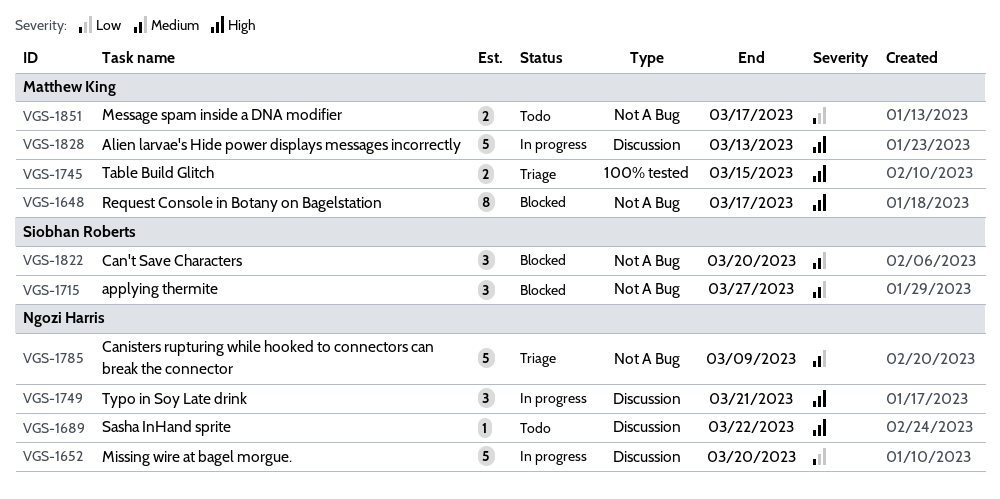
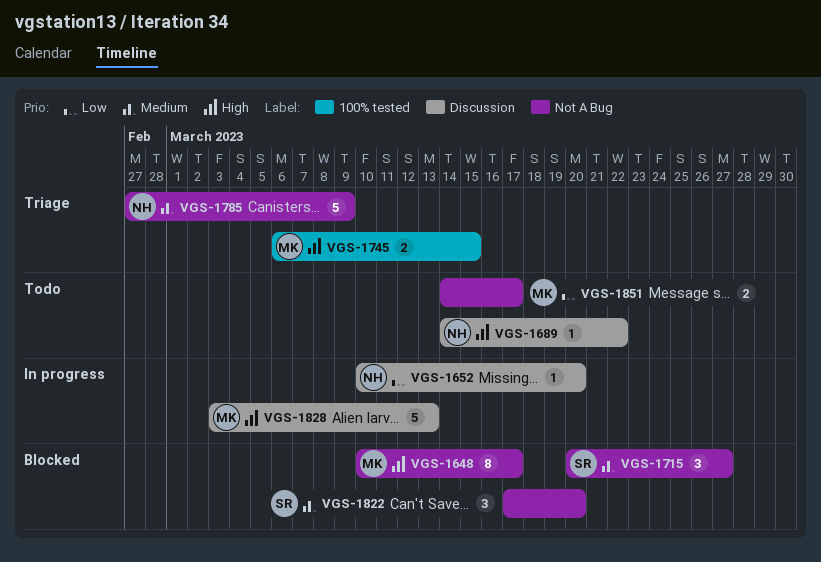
VGS-1652, estimate: 5 -> 1
VGS-1749: present -> none

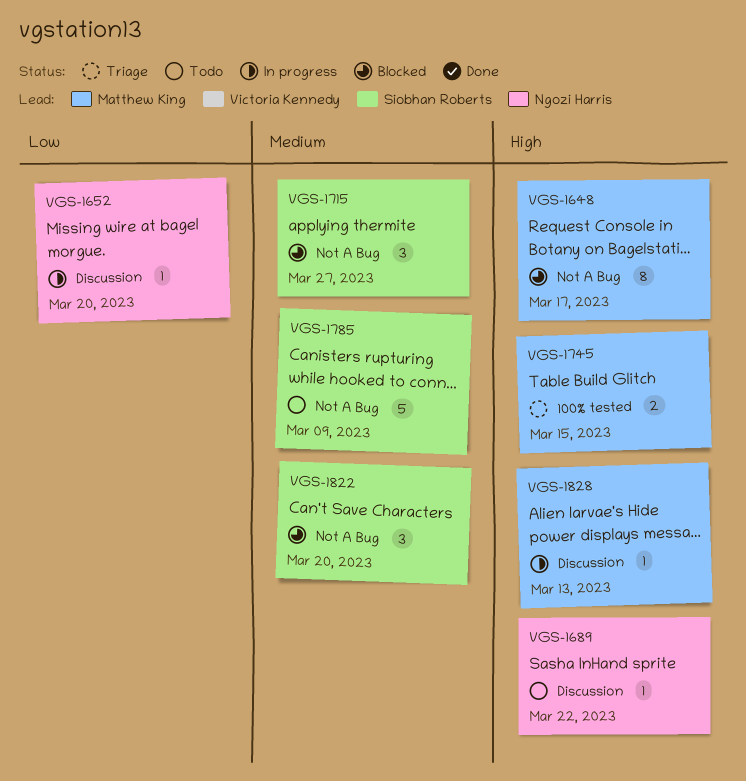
VGS-1785, status: Triage -> Todo
VGS-1785, owner: Ngozi Harris -> Siobhan Roberts
VGS-1828, estimate: 5 -> 1
VGS-1851: present -> none

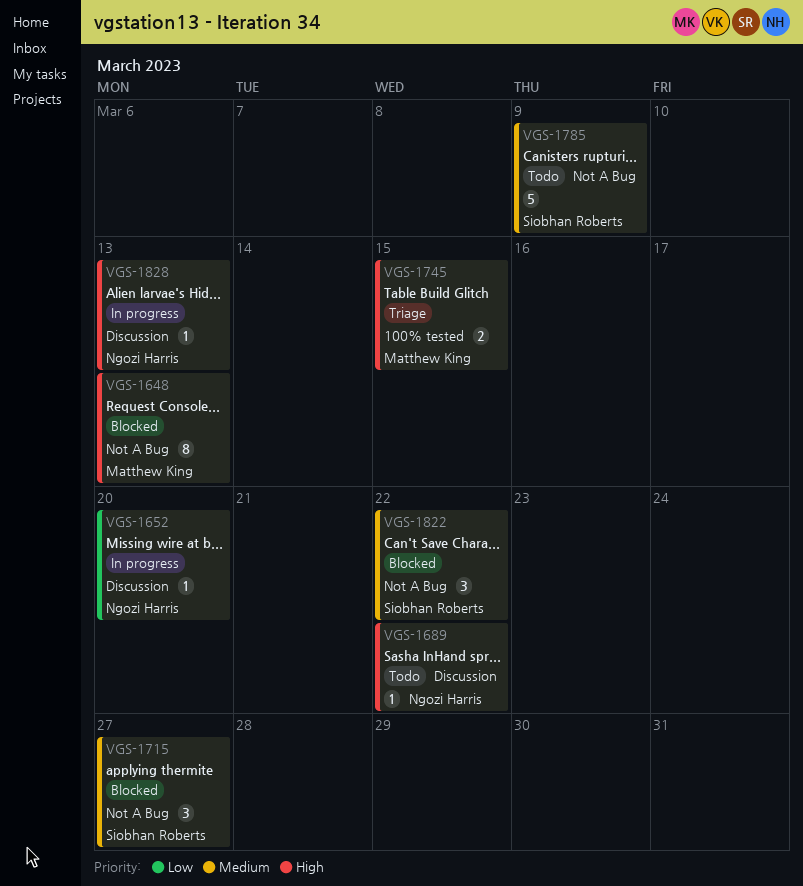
VGS-1648, due: Mar 17 -> Mar 13
VGS-1822, due: Mar 20 -> Mar 22
VGS-1828, owner: Matthew King -> Ngozi Harris

